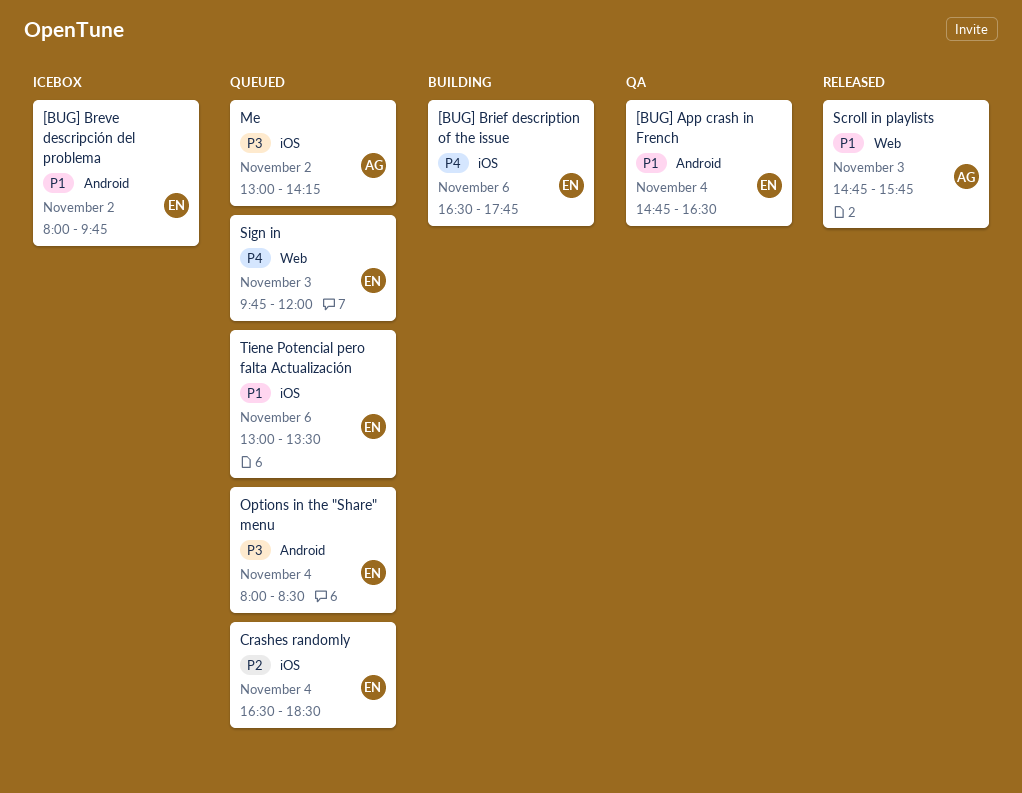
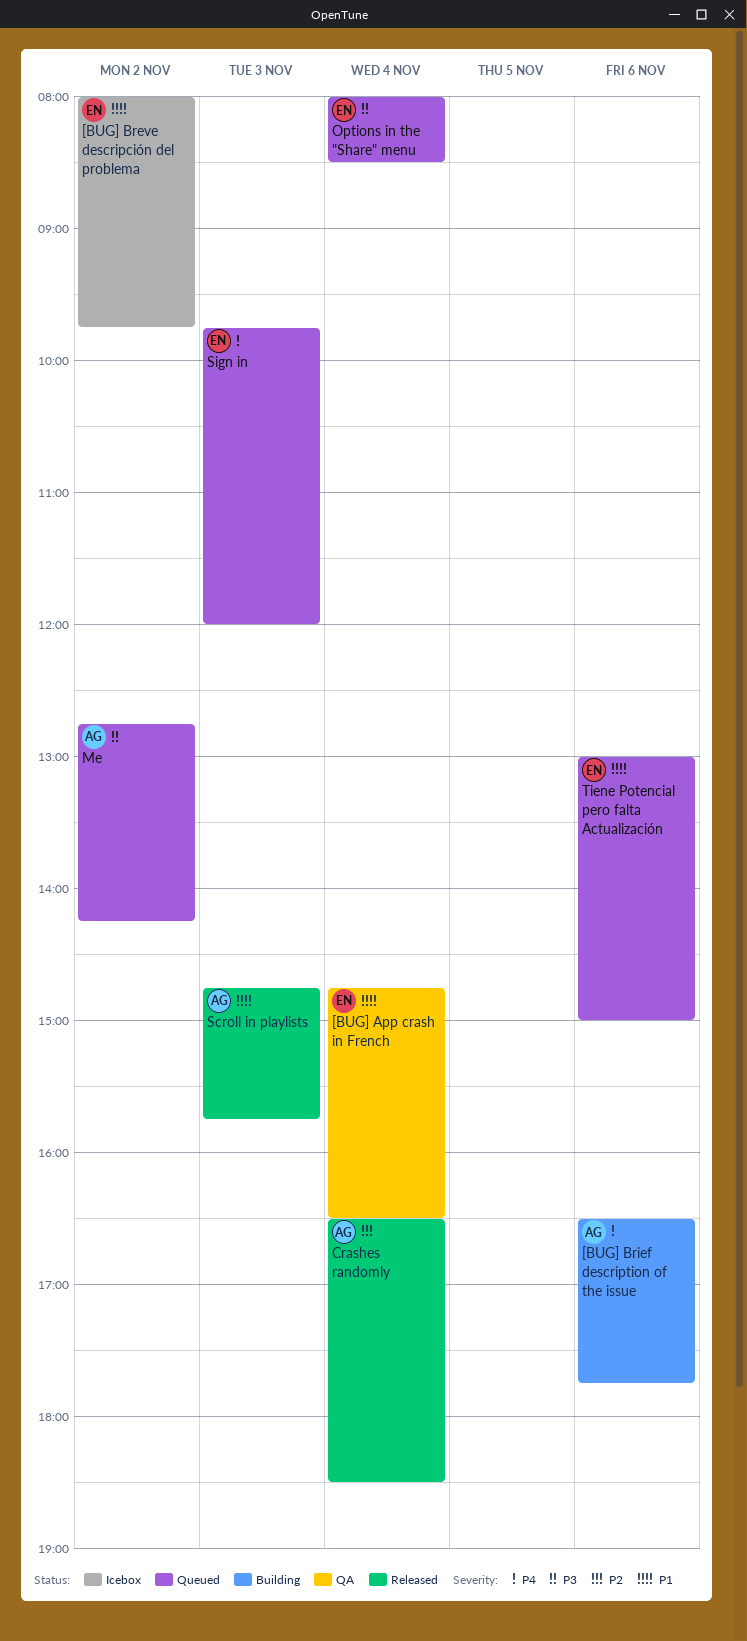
[BUG] Brief description of the issue, owner: EN -> AG
Crashes randomly, status: Queued -> Released
Crashes randomly, owner: EN -> AG
Me, begins: 13:00 -> 12:45
Tiene Potencial pero falta Actualización, ends: 13:30 -> 15:00

